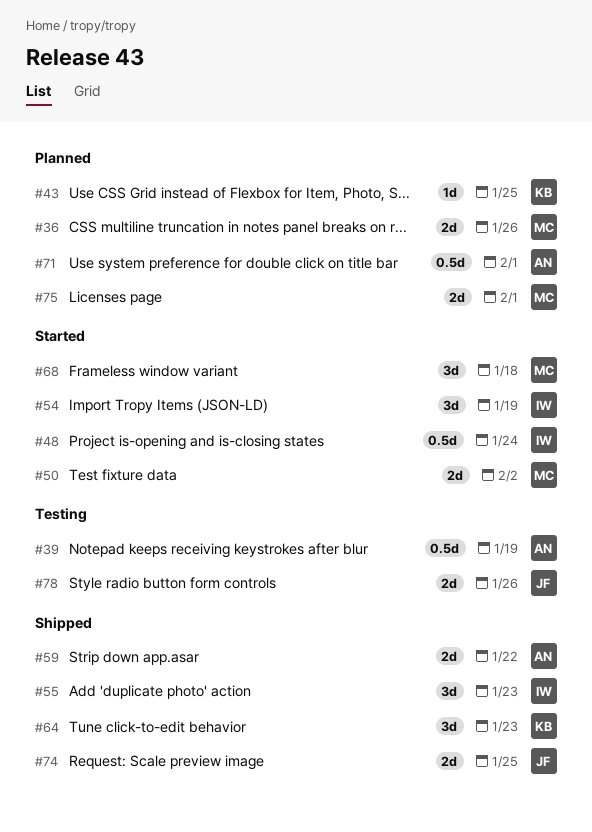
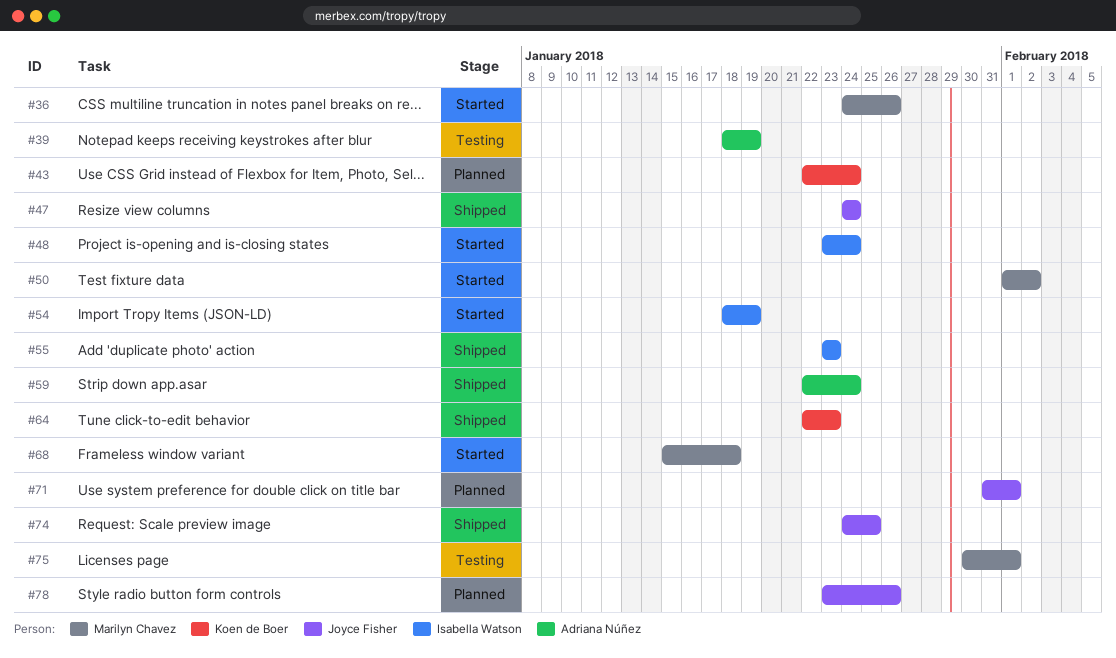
#36, status: Planned -> Started
#43, due: Jan 25 -> Jan 24
#47: none -> present
#59, due: Jan 22 -> Jan 24
#71, owner: Adriana Núñez -> Joyce Fisher
#75, status: Planned -> Testing
#78, status: Testing -> Planned

